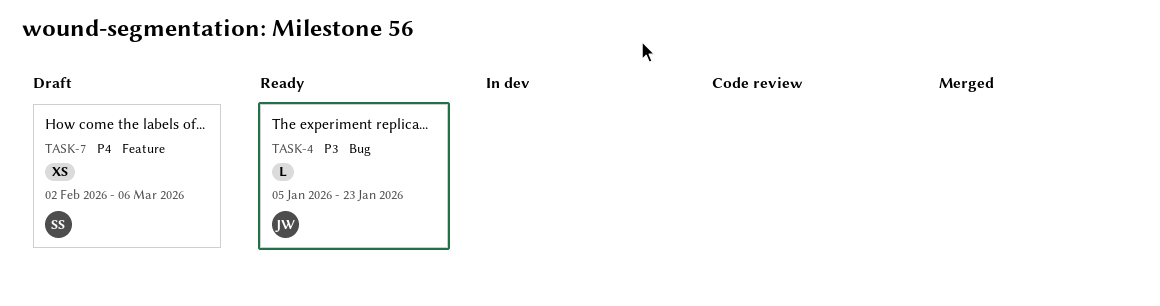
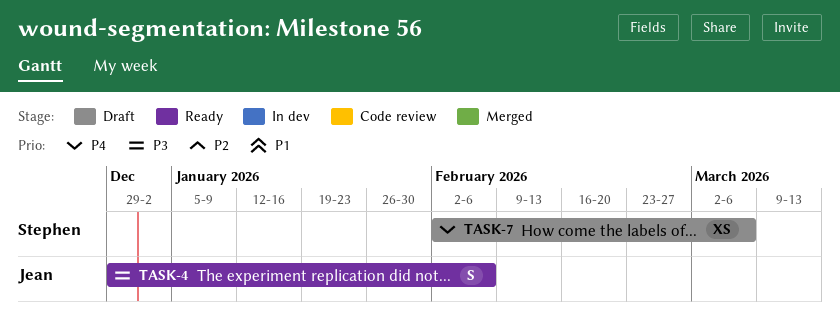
TASK-4, estimate: L -> S
TASK-4, start: Jan 5 -> Dec 29
TASK-4, due: Jan 23 -> Feb 6

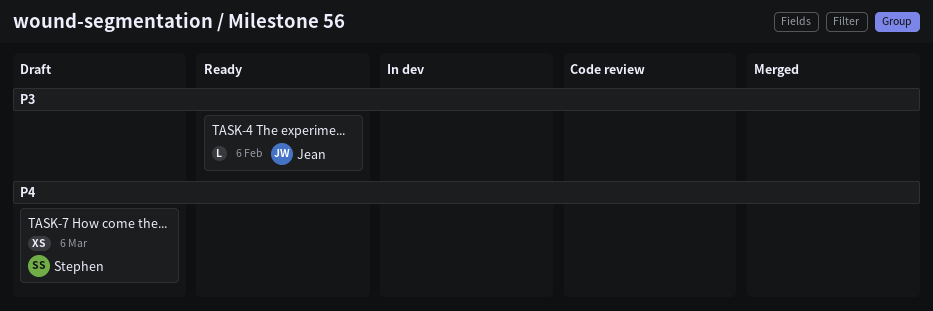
TASK-4, estimate: S -> L

